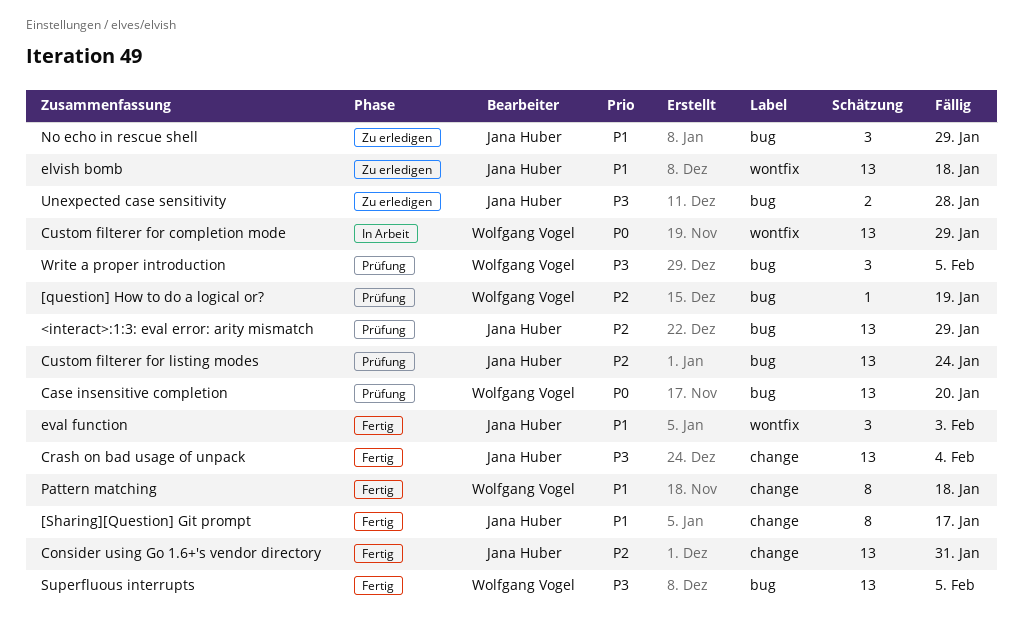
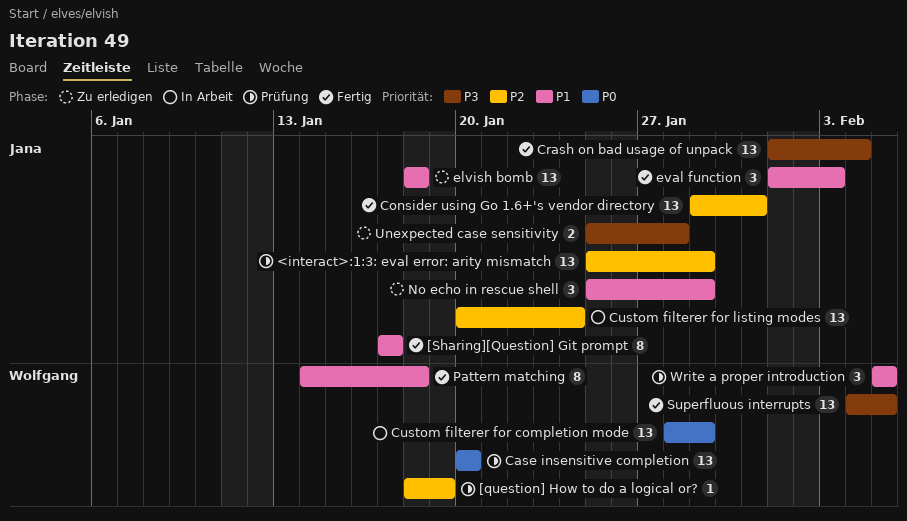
Custom filterer for listing modes, status: Prüfung -> In Arbeit
Write a proper introduction, priority: P3 -> P1

